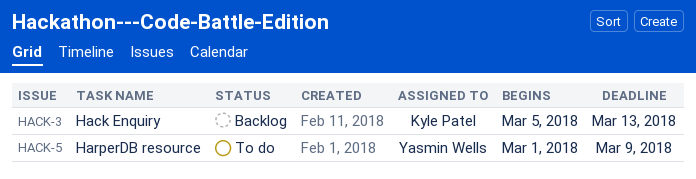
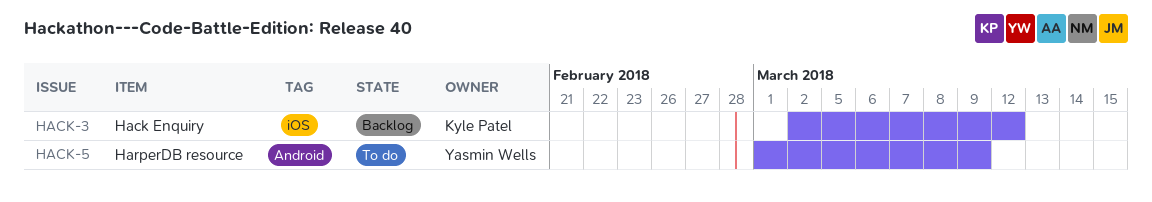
HACK-3, start: Mar 5 -> Mar 2
HACK-3, due: Mar 13 -> Mar 12

